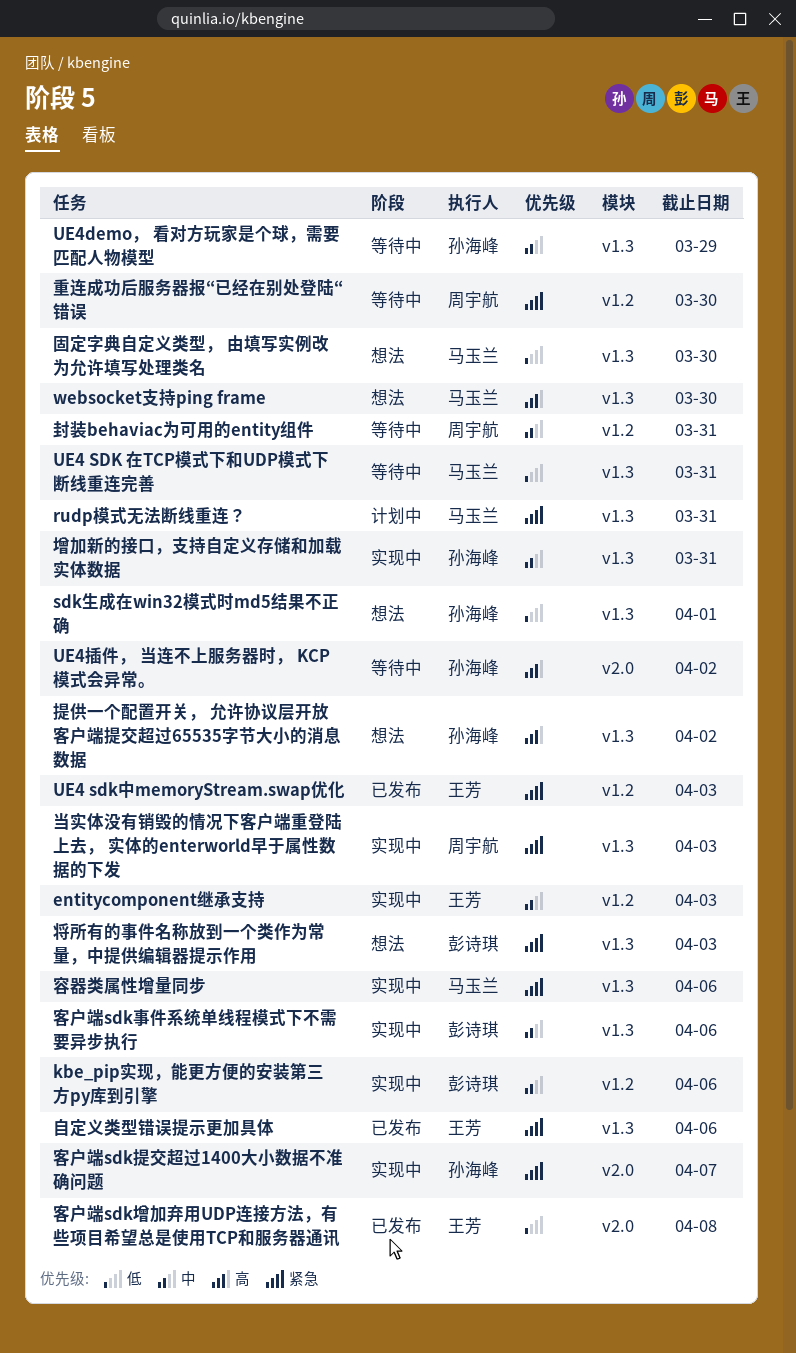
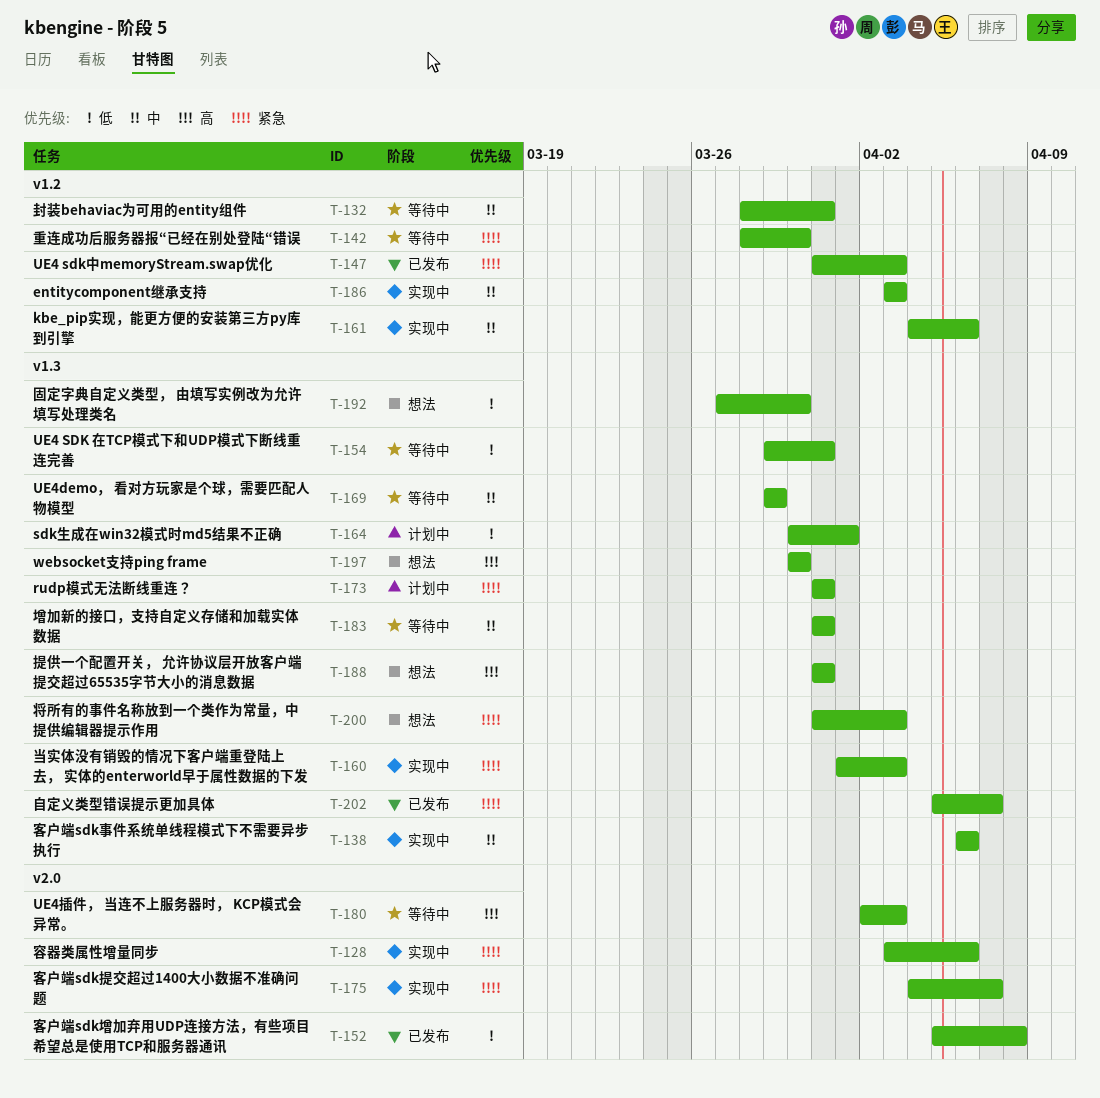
sdk生成在win32模式时md5结果不正确, status: 想法 -> 计划中
UE4插件， 当连不上服务器时， KCP模式会异常。, due: Apr 2 -> Apr 3
增加新的接口，支持自定义存储和加载实体数据, status: 实现中 -> 等待中
容器类属性增量同步, label: v1.3 -> v2.0
提供一个配置开关， 允许协议层开放客户端提交超过65535字节大小的消息数据, due: Apr 2 -> Mar 31
自定义类型错误提示更加具体, due: Apr 6 -> Apr 7

